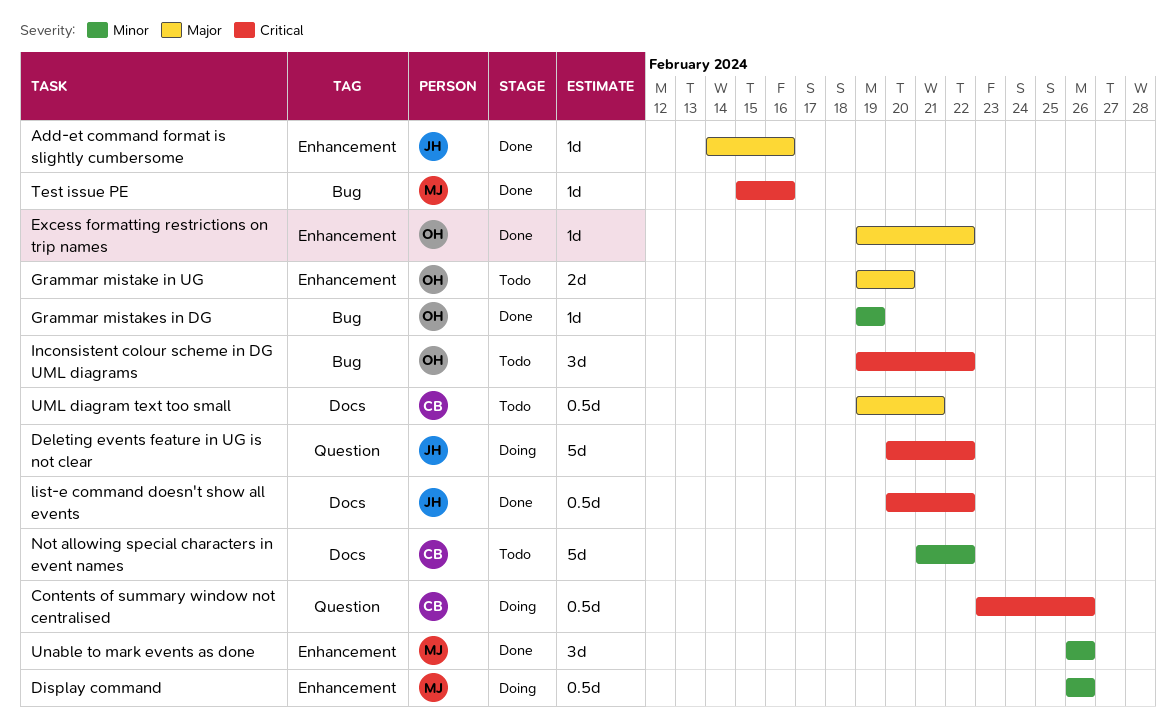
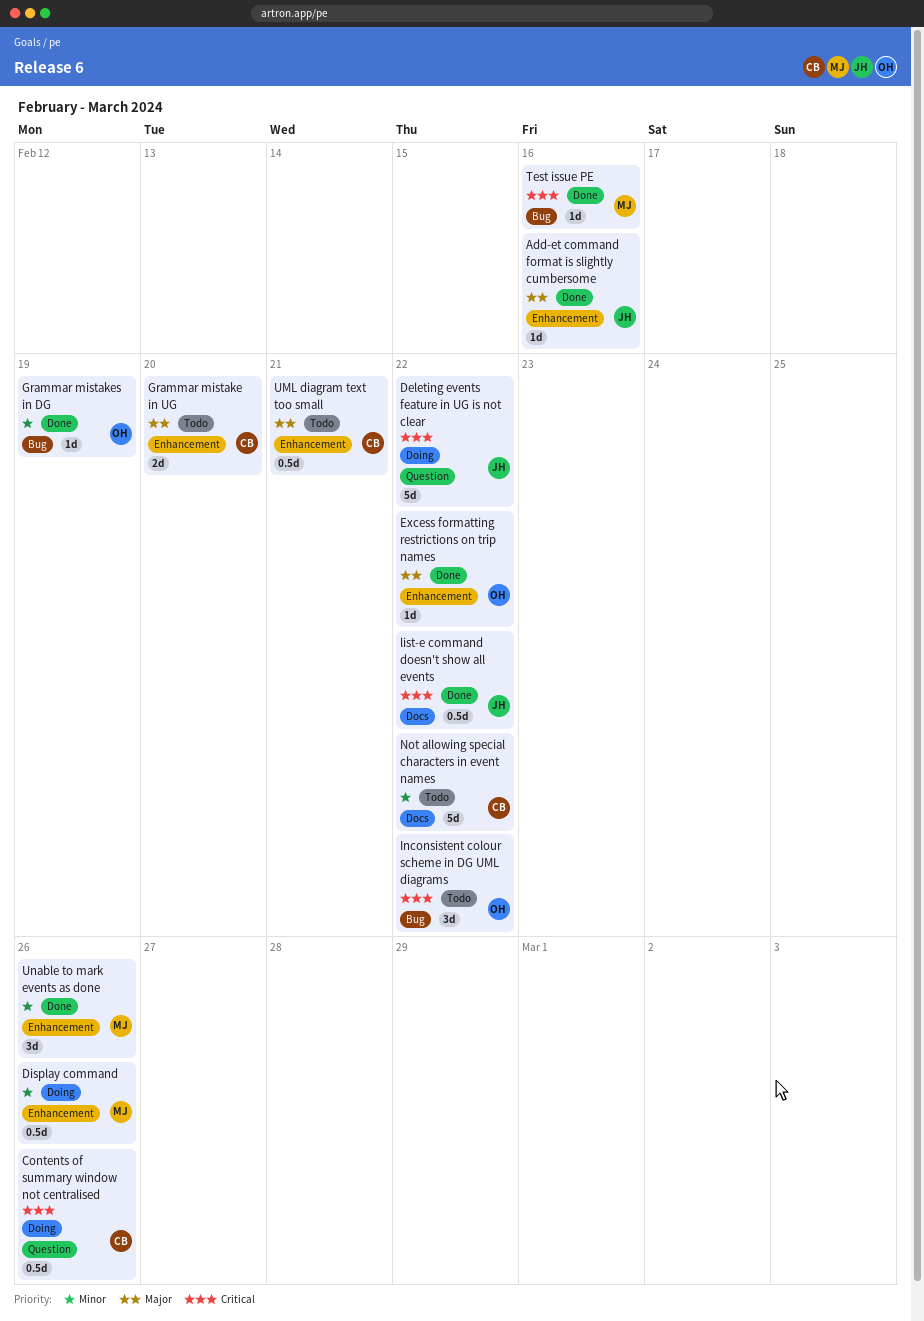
Grammar mistake in UG, owner: OH -> CB
UML diagram text too small, label: Docs -> Enhancement

